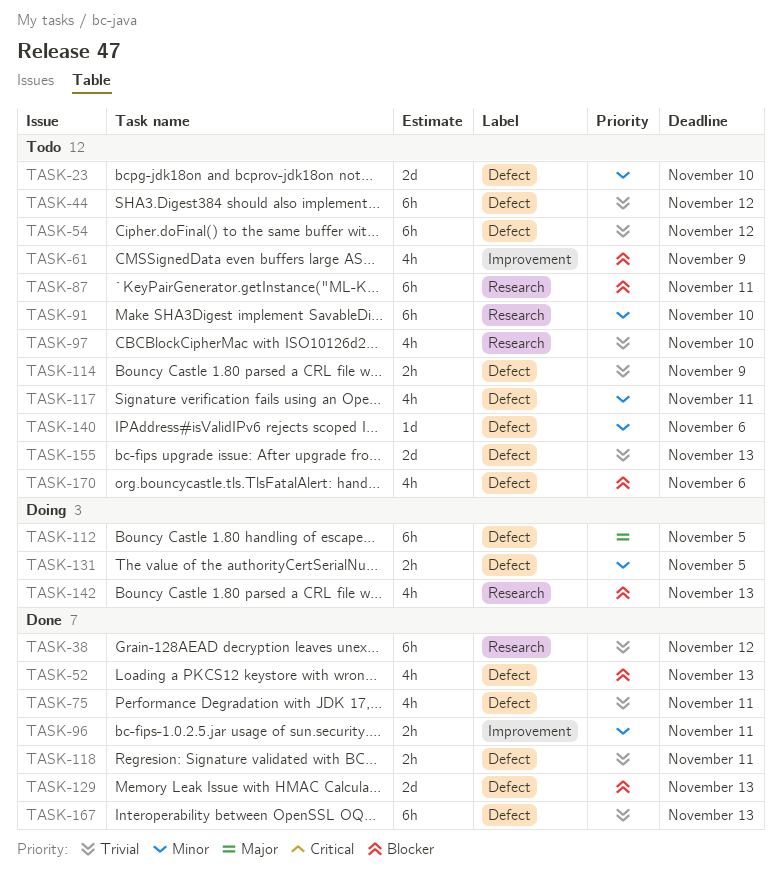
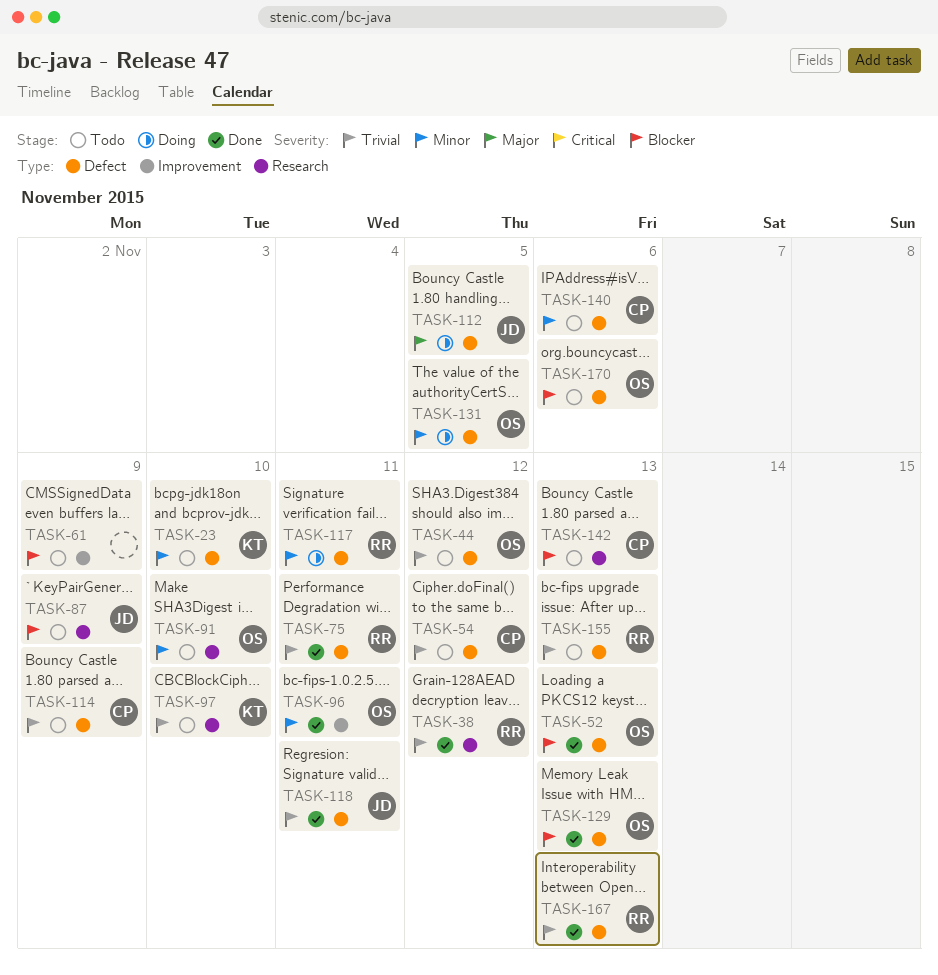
TASK-87, due: Nov 11 -> Nov 9
TASK-117, status: Todo -> Doing
TASK-142, status: Doing -> Todo

